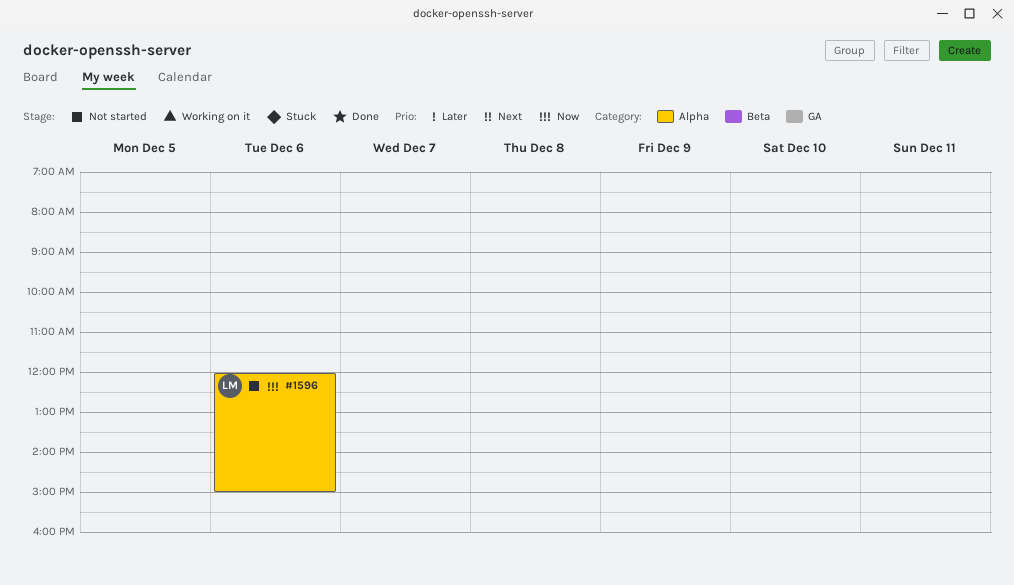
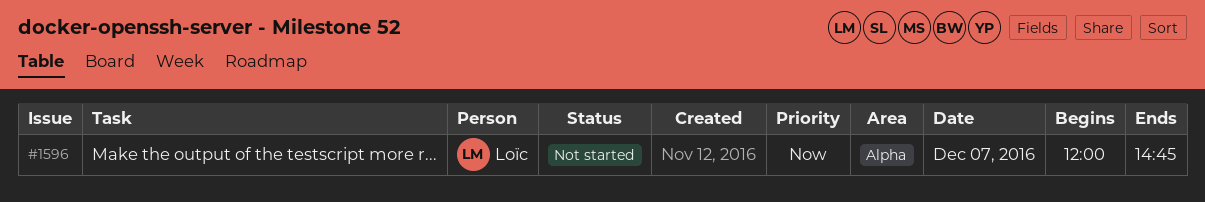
#1596, day: Dec 6 -> Dec 7
#1596, ends: 15:00 -> 14:45

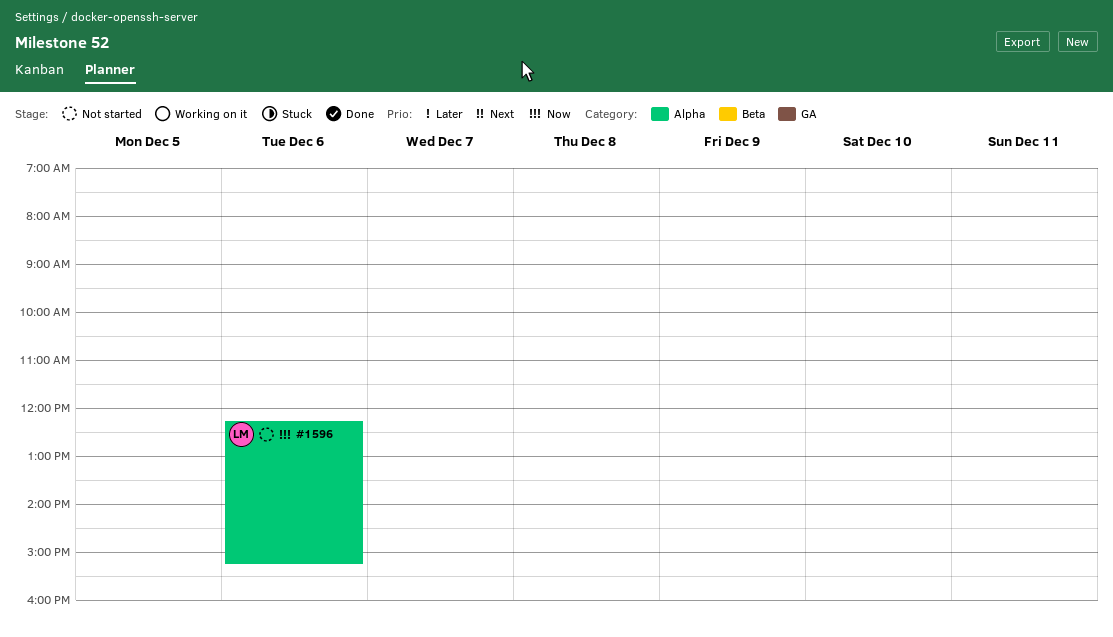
#1596, day: Dec 7 -> Dec 6
#1596, begins: 12:00 -> 12:15
#1596, ends: 14:45 -> 15:15

